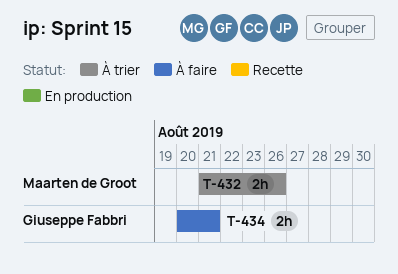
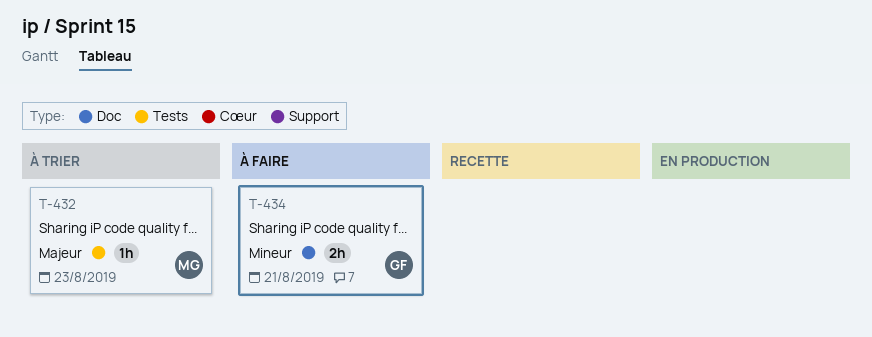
T-432, estimate: 2h -> 1h
T-432, due: Aug 26 -> Aug 23

